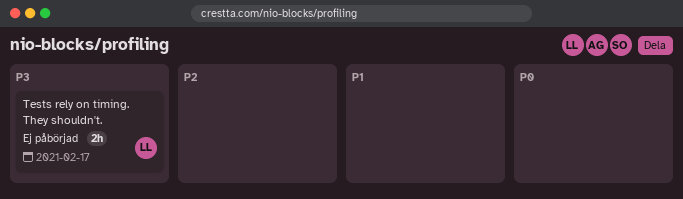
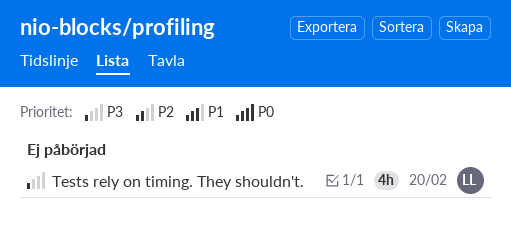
Tests rely on timing. They shouldn't., estimate: 2h -> 4h
Tests rely on timing. They shouldn't., due: Feb 17 -> Feb 20

